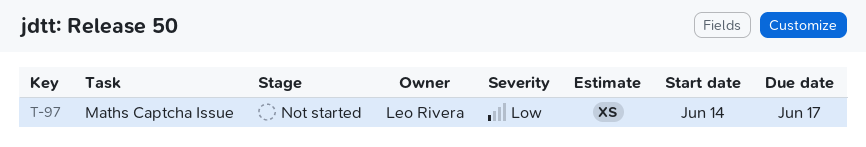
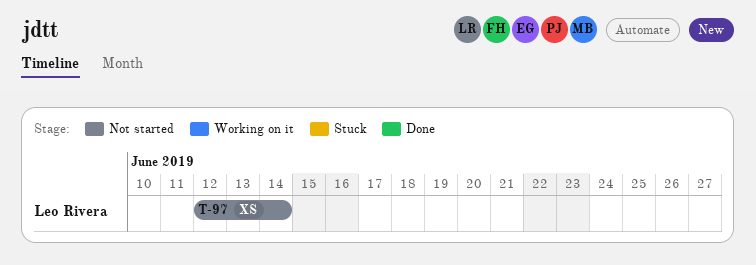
T-97, start: Jun 14 -> Jun 12
T-97, due: Jun 17 -> Jun 14

